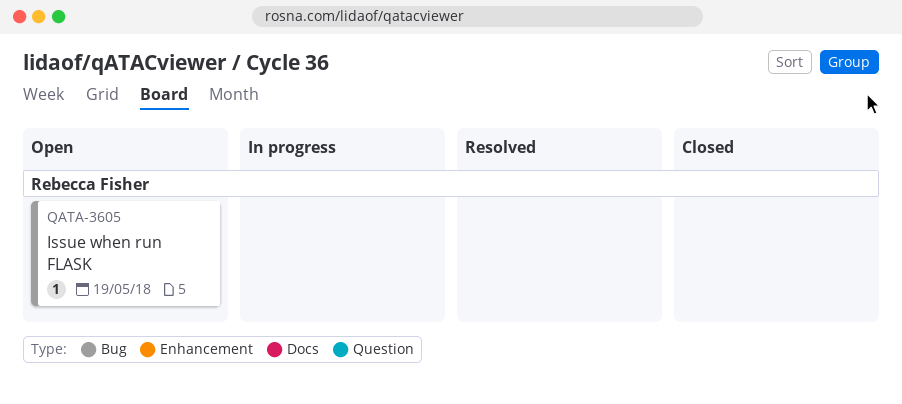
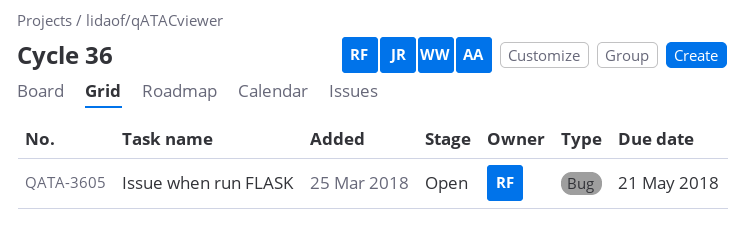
QATA-3605, due: May 19 -> May 21

